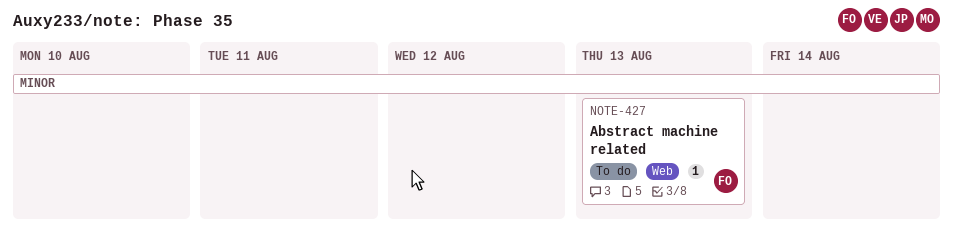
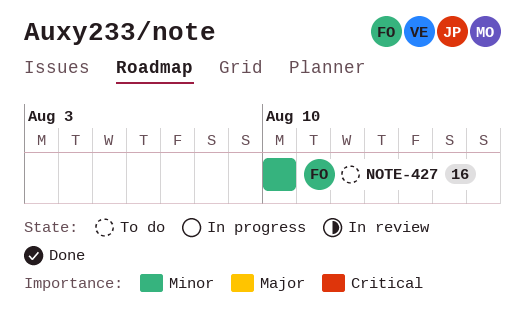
NOTE-427, estimate: 1 -> 16
NOTE-427, due: Aug 13 -> Aug 10

